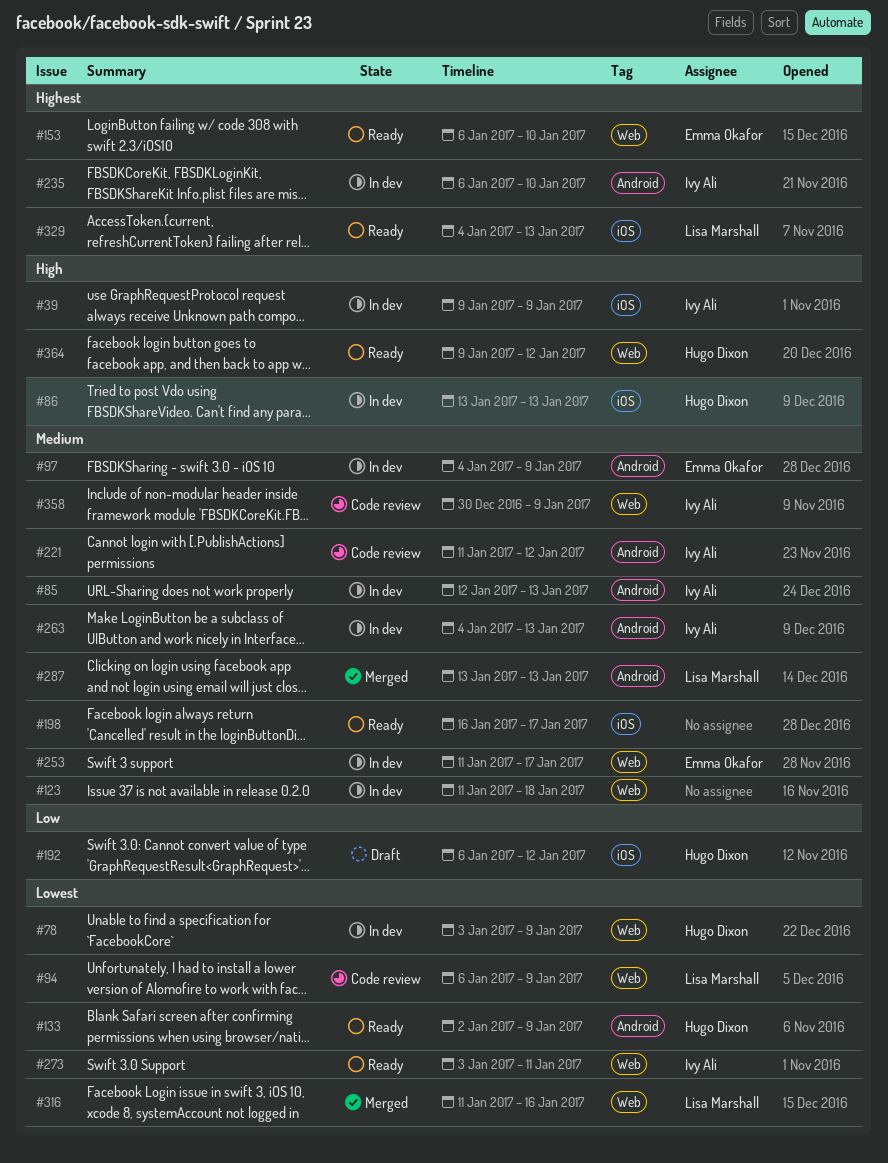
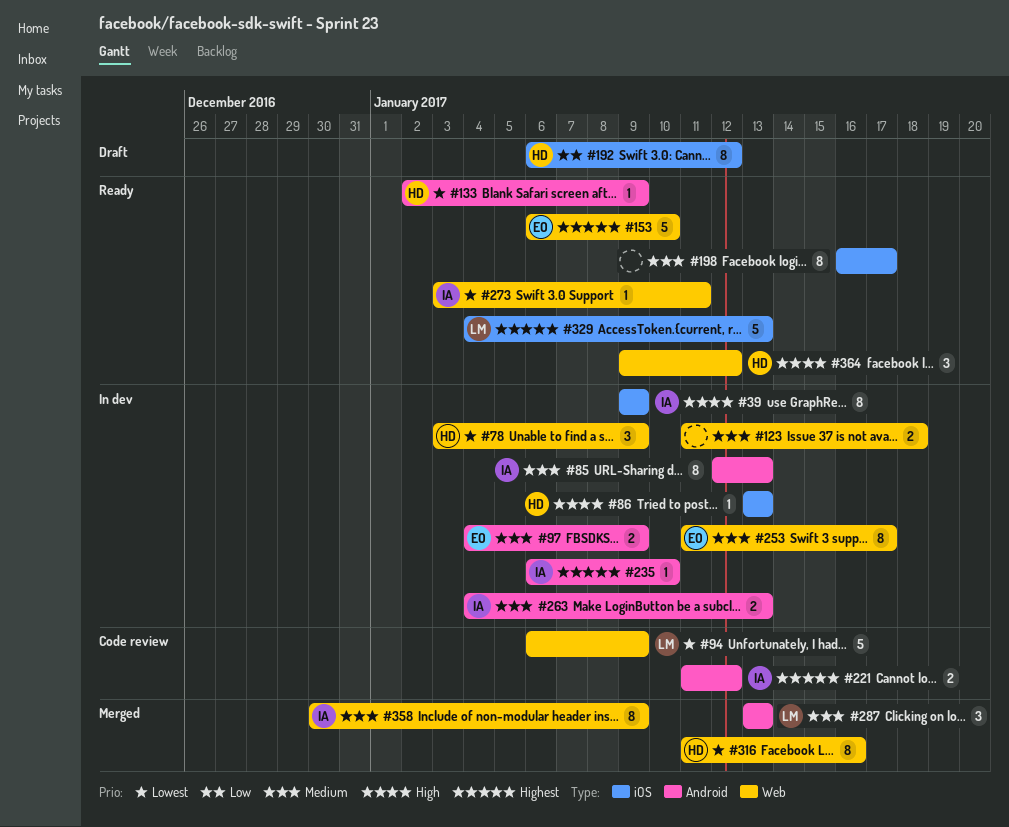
#221, priority: Medium -> Highest
#316, owner: Lisa Marshall -> Hugo Dixon
#358, status: Code review -> Merged

